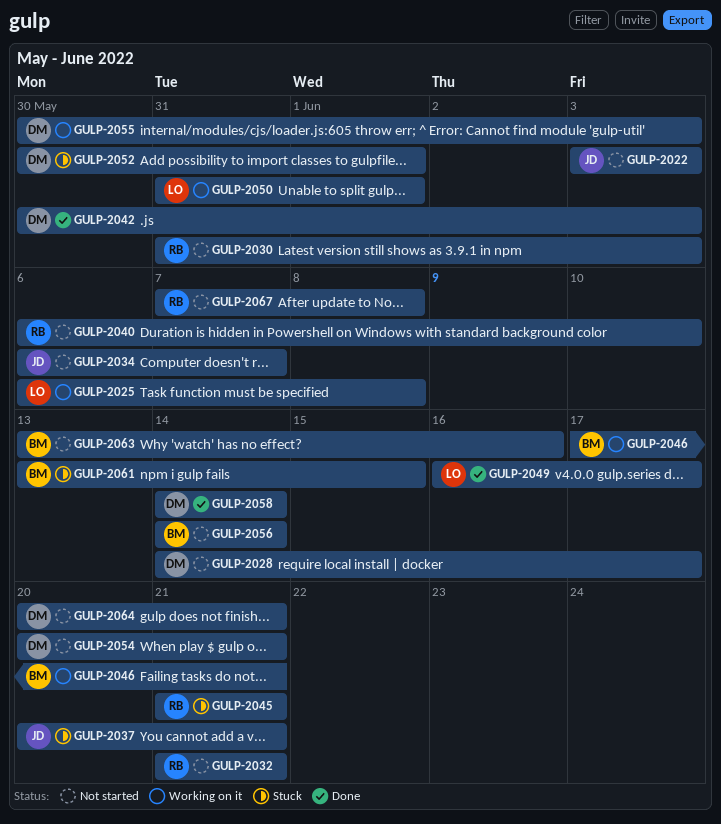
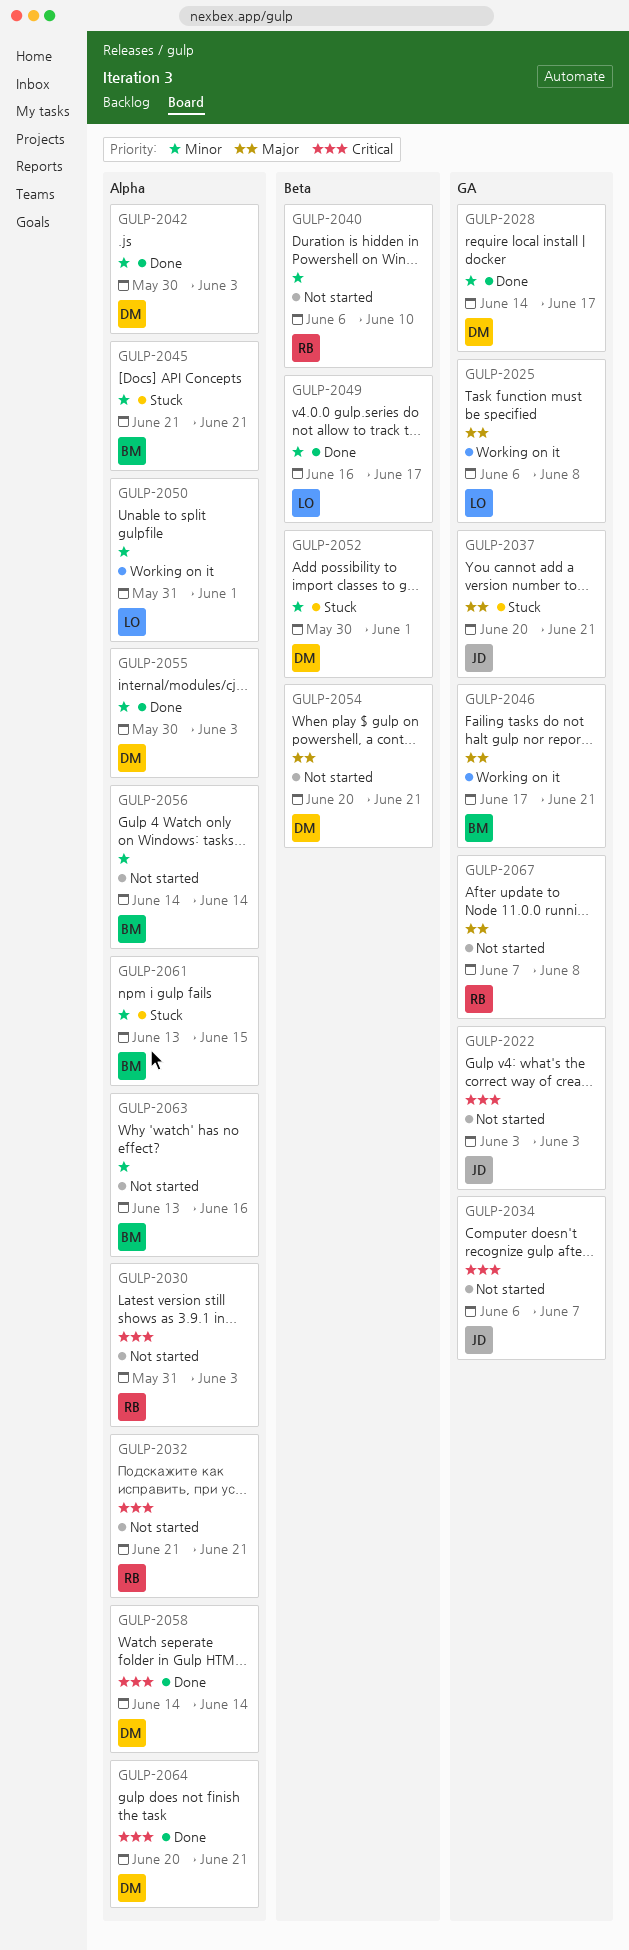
GULP-2028, status: Not started -> Done
GULP-2045, owner: RB -> BM
GULP-2055, status: Working on it -> Done
GULP-2064, status: Not started -> Done

